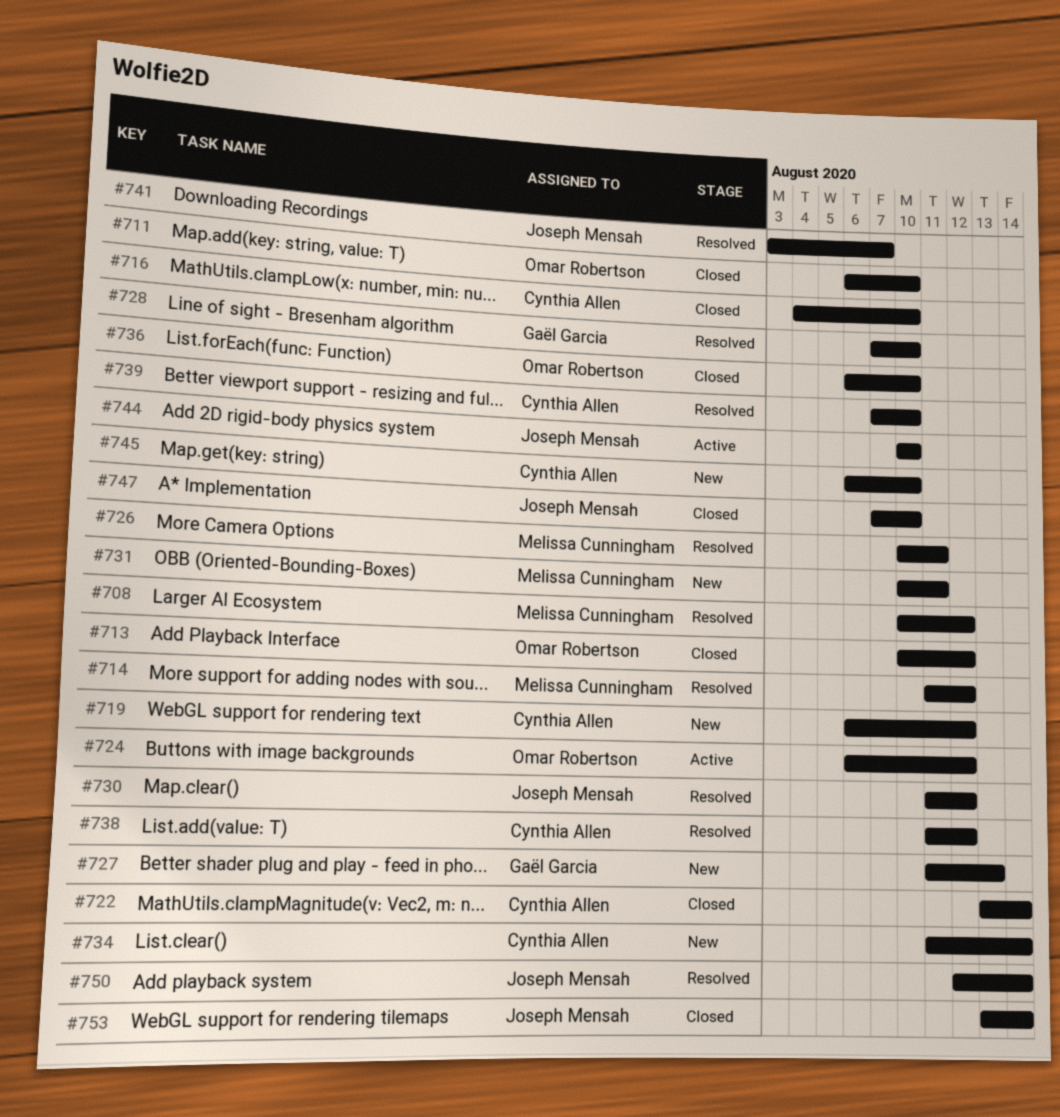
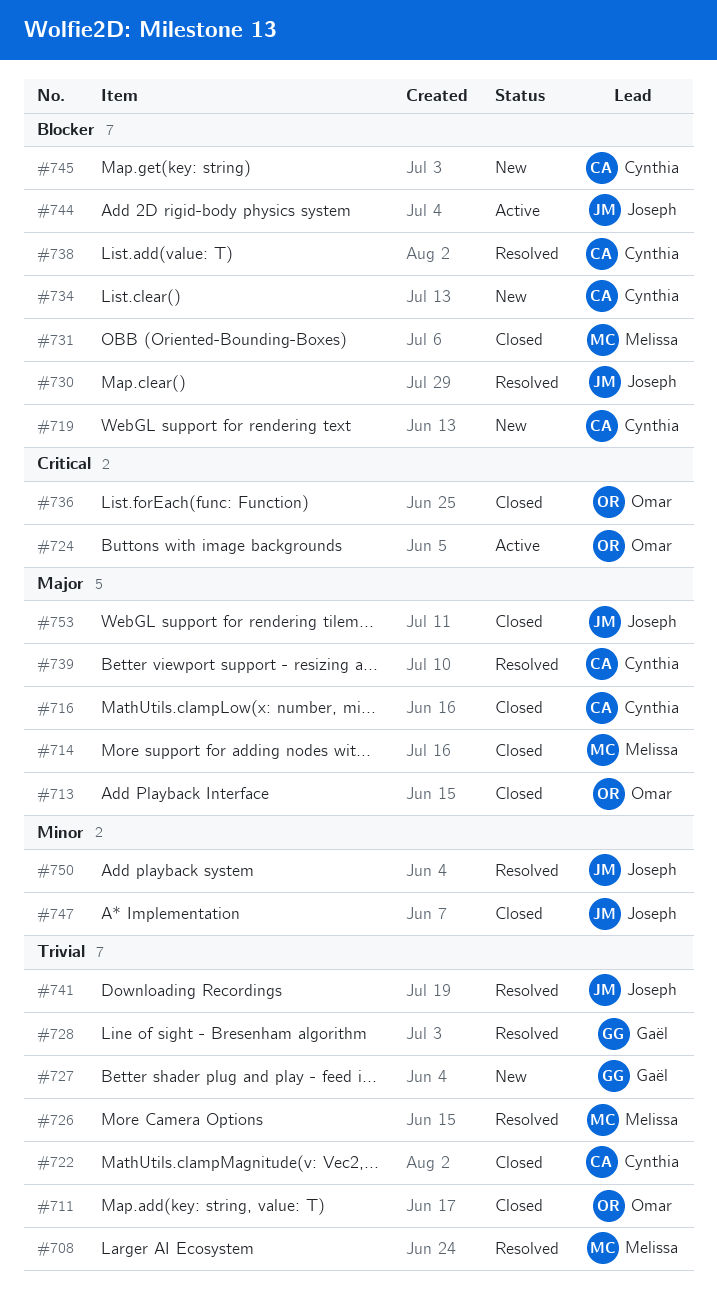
#714, status: Resolved -> Closed
#731, status: New -> Closed

